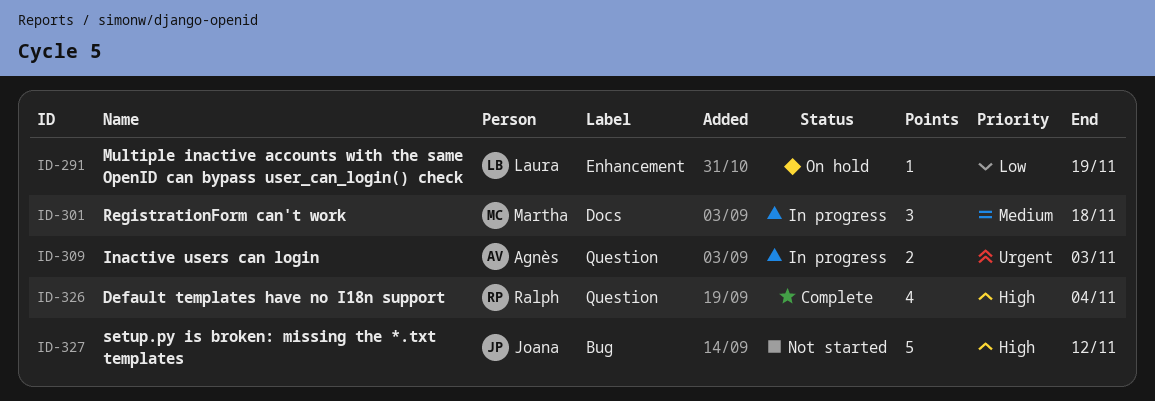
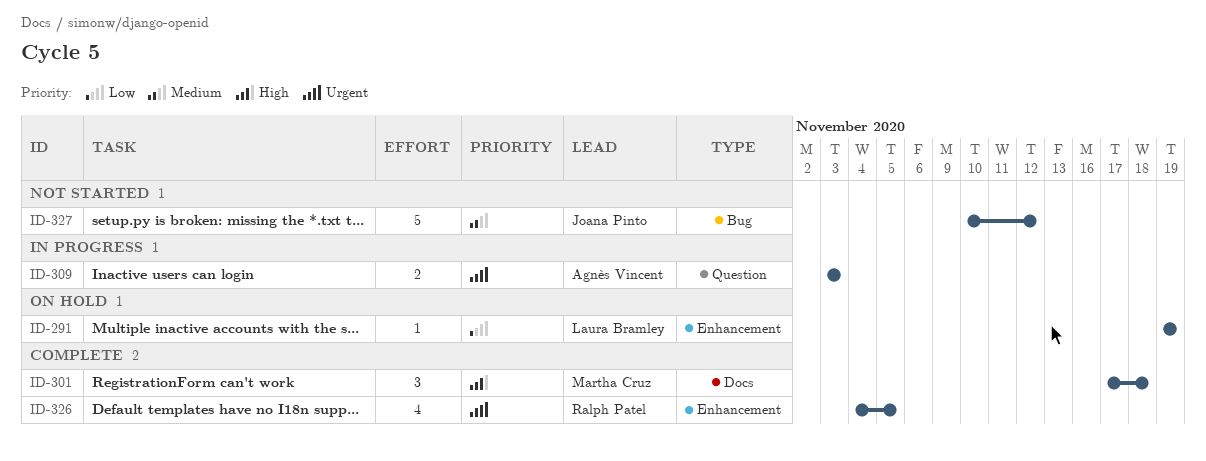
ID-301, status: In progress -> Complete
ID-301, priority: Medium -> High
ID-326, priority: High -> Urgent
ID-326, label: Question -> Enhancement
ID-326, due: Nov 4 -> Nov 5
ID-327, priority: High -> Medium

